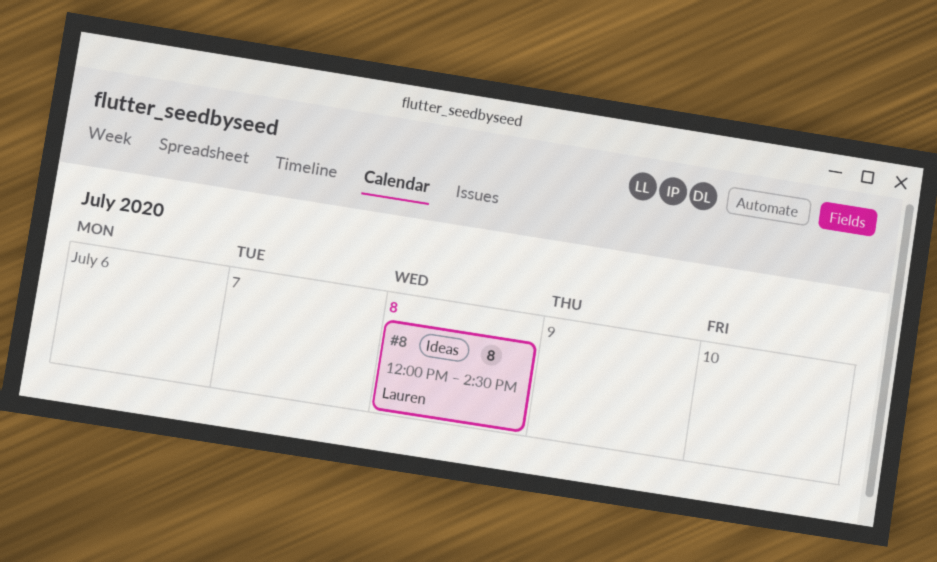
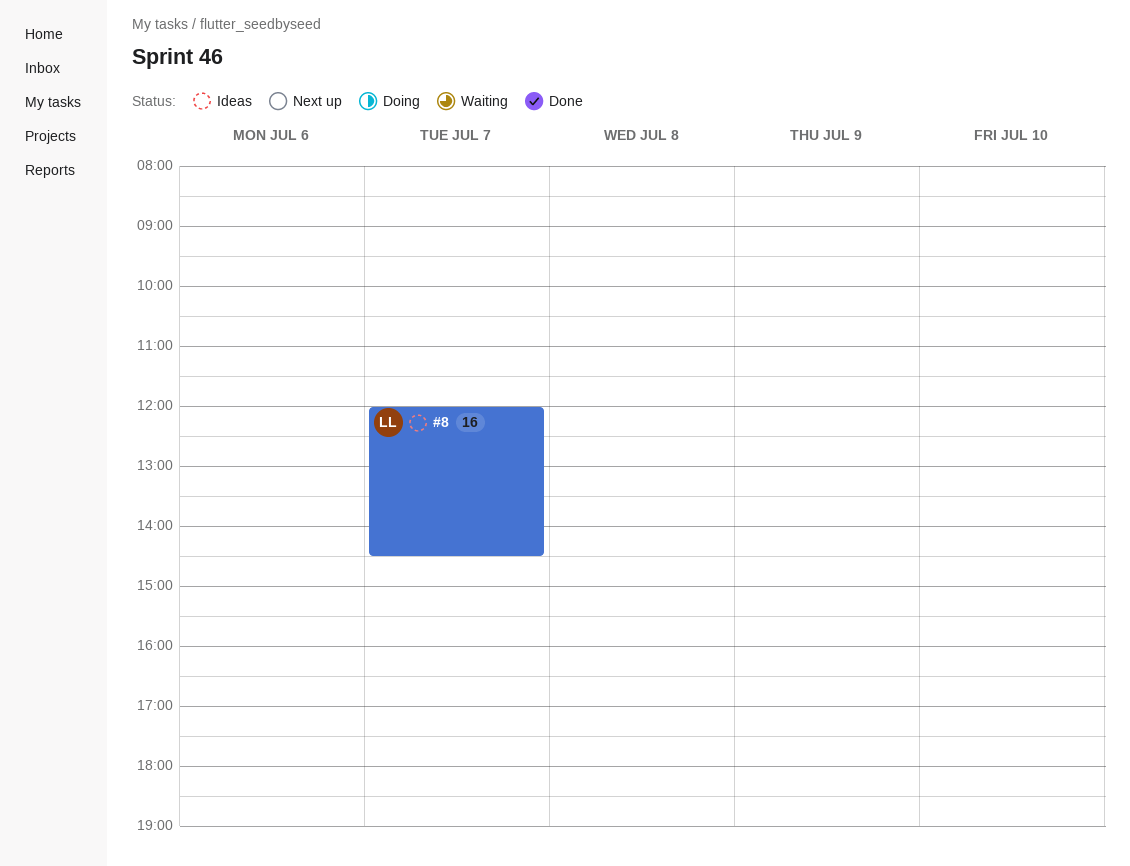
#8, estimate: 8 -> 16
#8, day: Jul 8 -> Jul 7

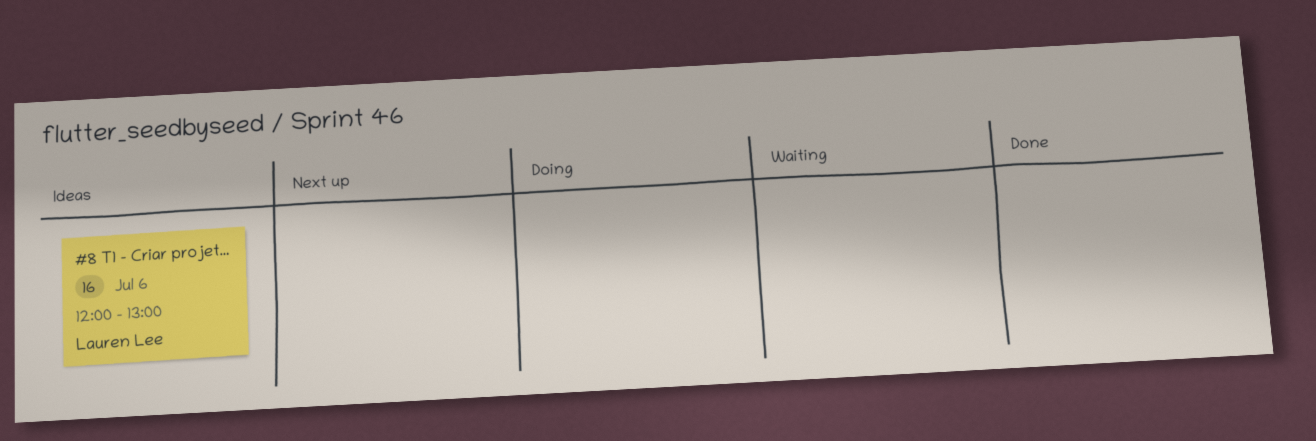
#8, day: Jul 7 -> Jul 6
#8, ends: 14:30 -> 13:00

